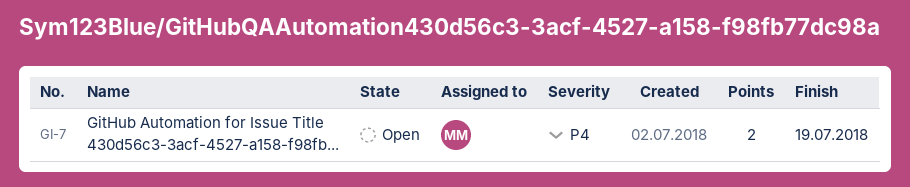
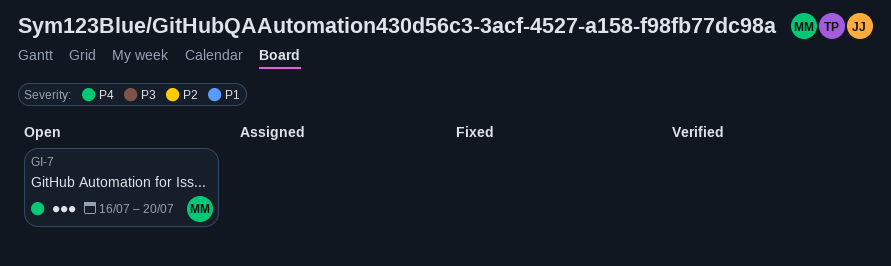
GI-7, estimate: 2 -> 3
GI-7, due: Jul 19 -> Jul 20

